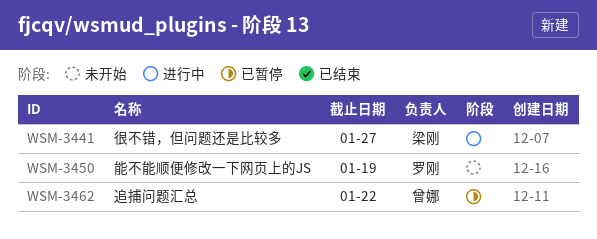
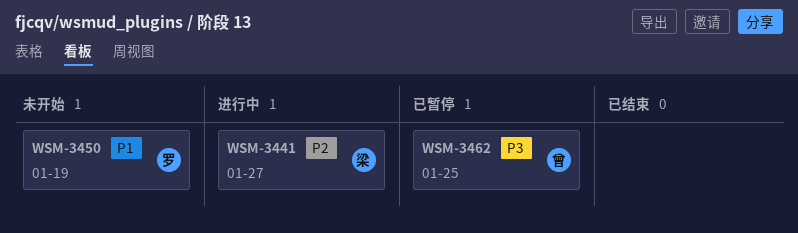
WSM-3462, due: Jan 22 -> Jan 25

